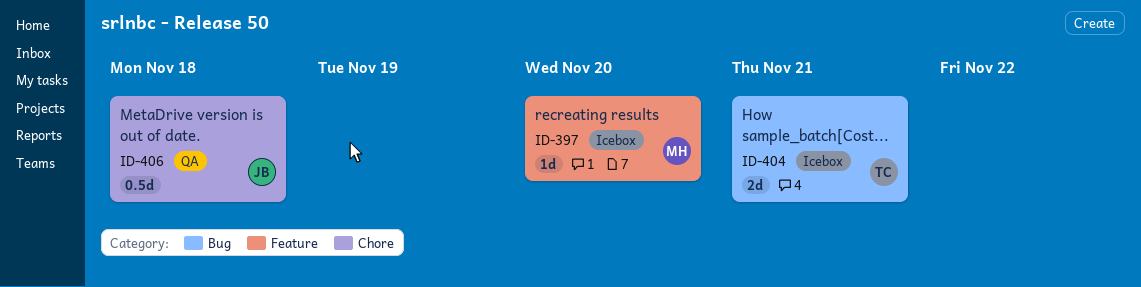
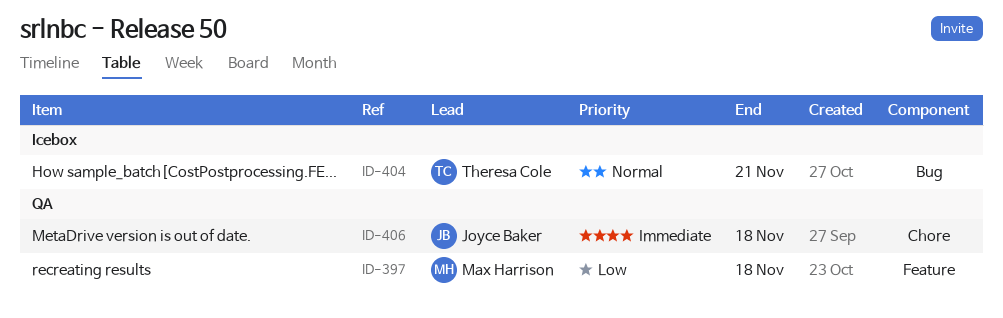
ID-397, status: Icebox -> QA
ID-397, due: Nov 20 -> Nov 18

